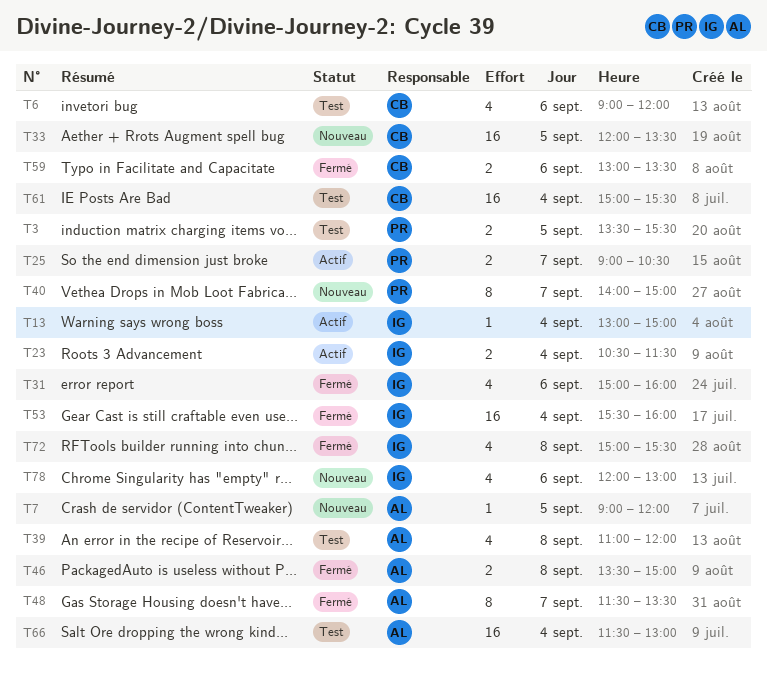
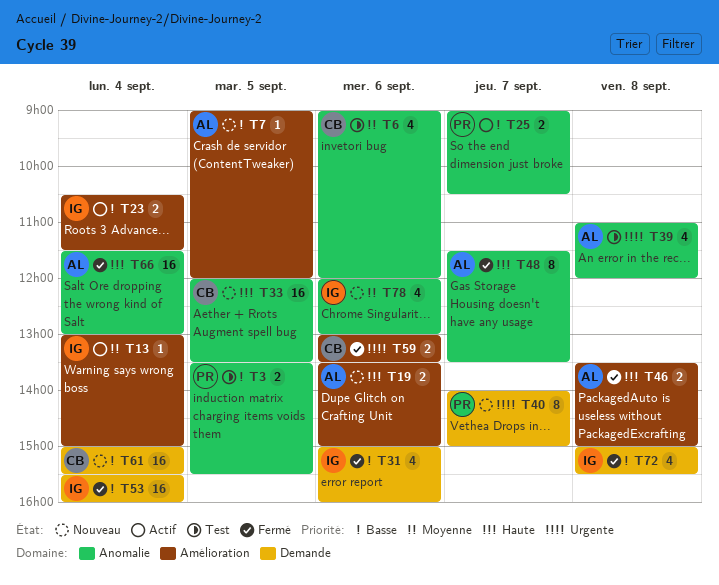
T19: none -> present
T61, status: Test -> Nouveau
T66, status: Test -> Fermé

